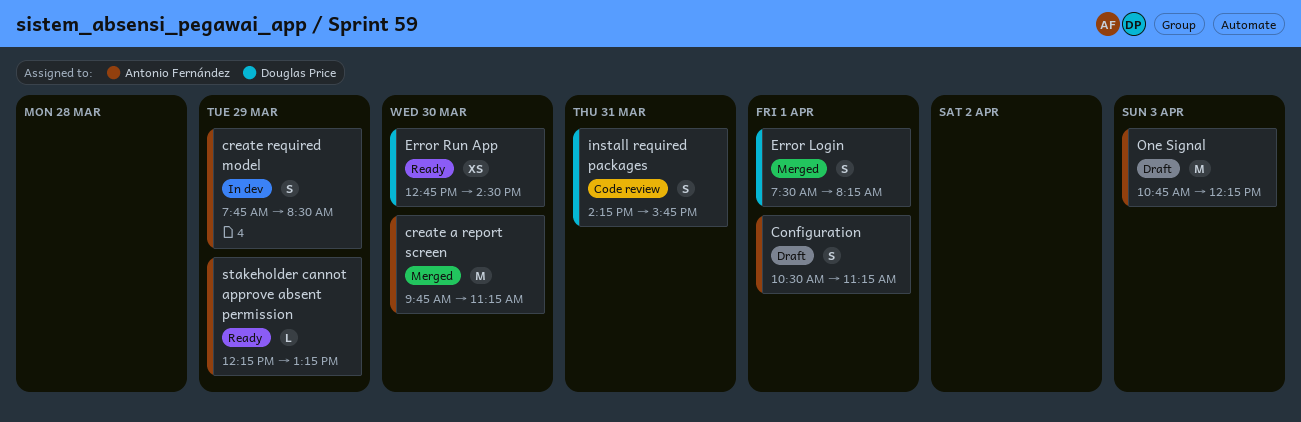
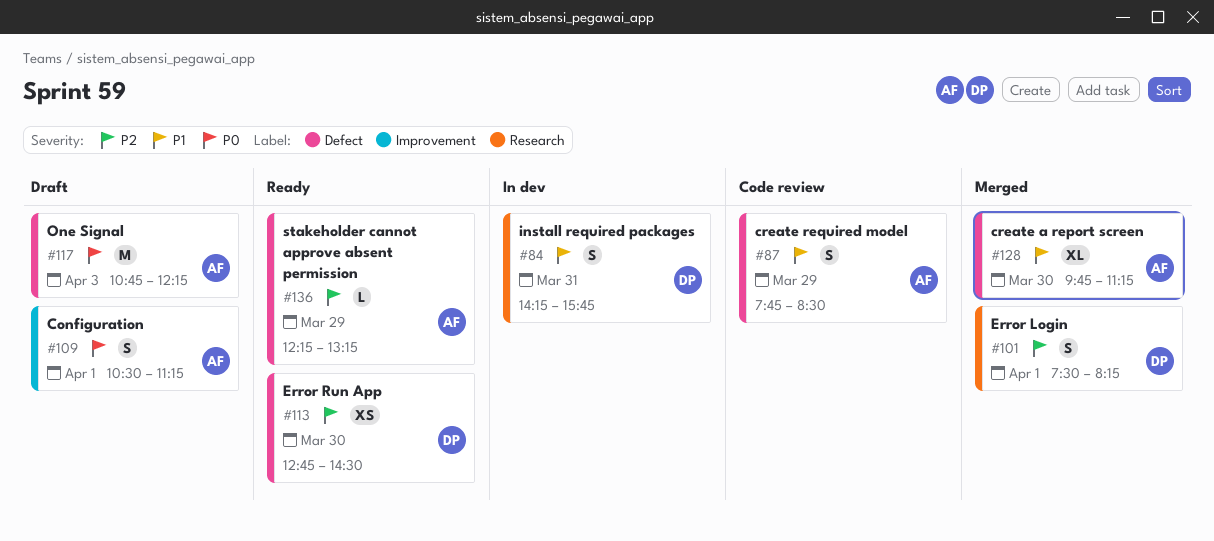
create a report screen, estimate: M -> XL
create required model, status: In dev -> Code review
install required packages, status: Code review -> In dev

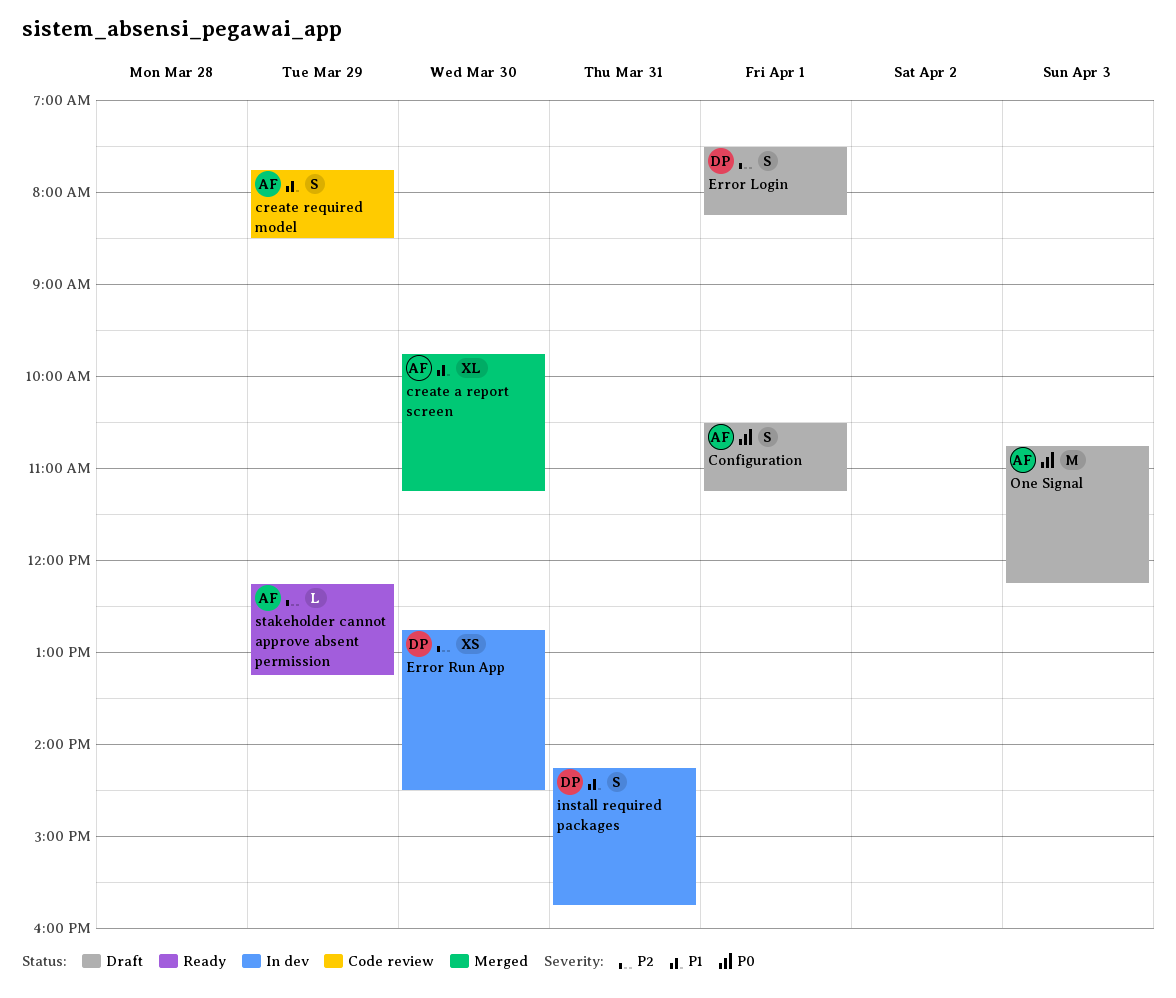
Error Login, status: Merged -> Draft
Error Run App, status: Ready -> In dev

